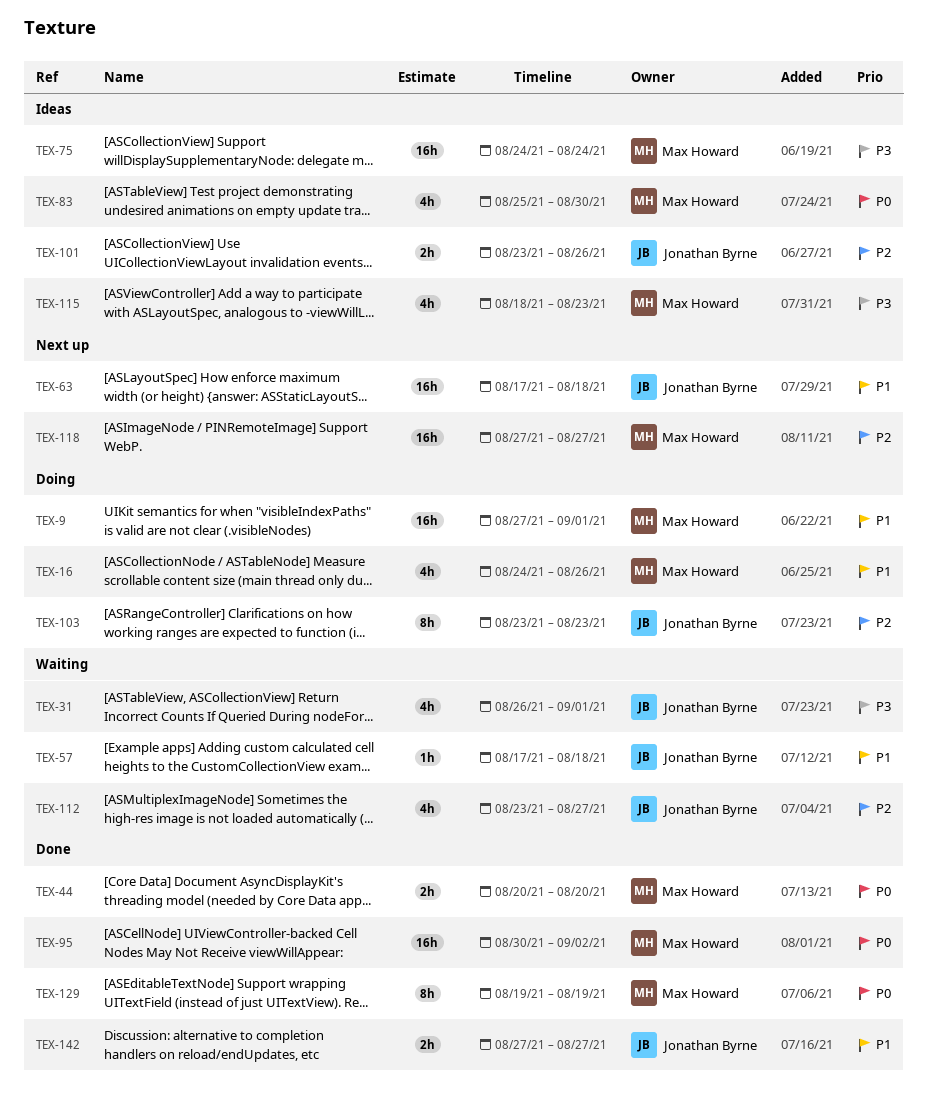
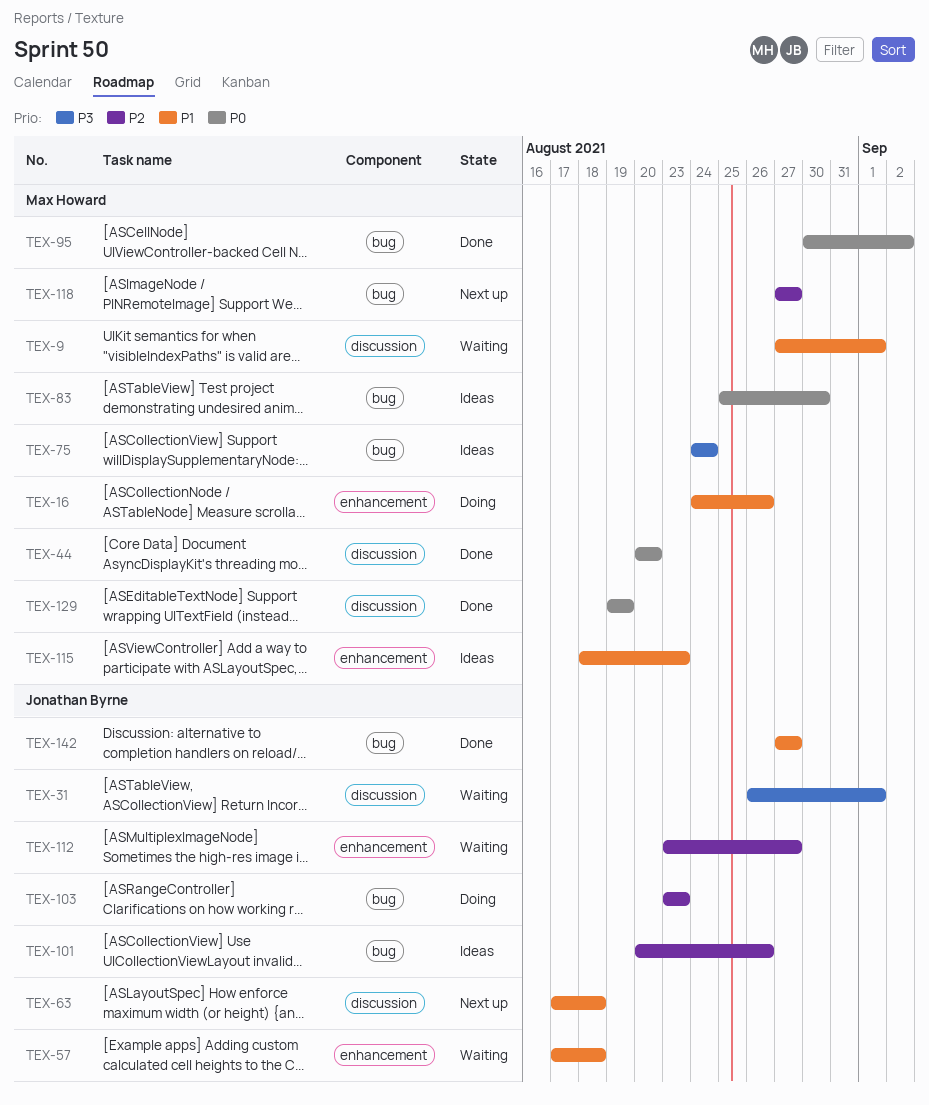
TEX-9, status: Doing -> Waiting
TEX-101, start: Aug 23 -> Aug 20
TEX-115, priority: P3 -> P1

